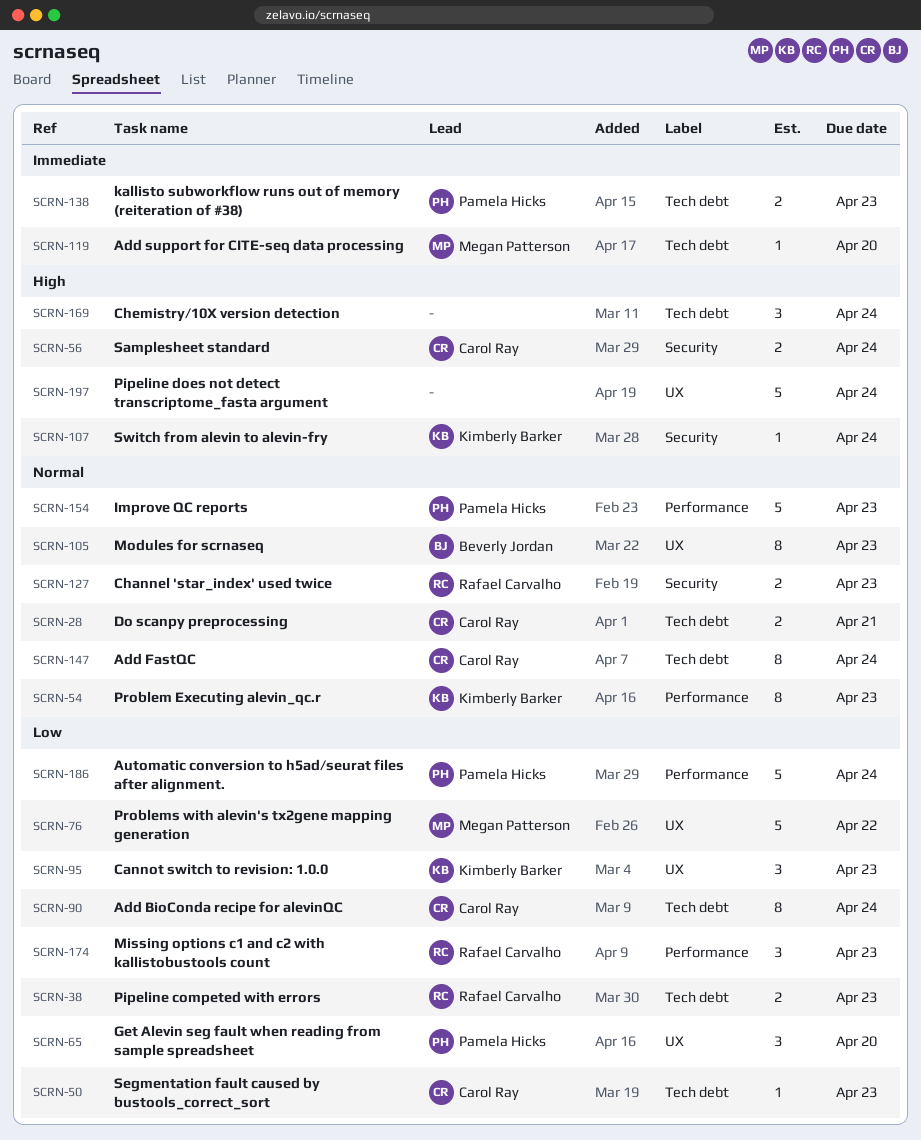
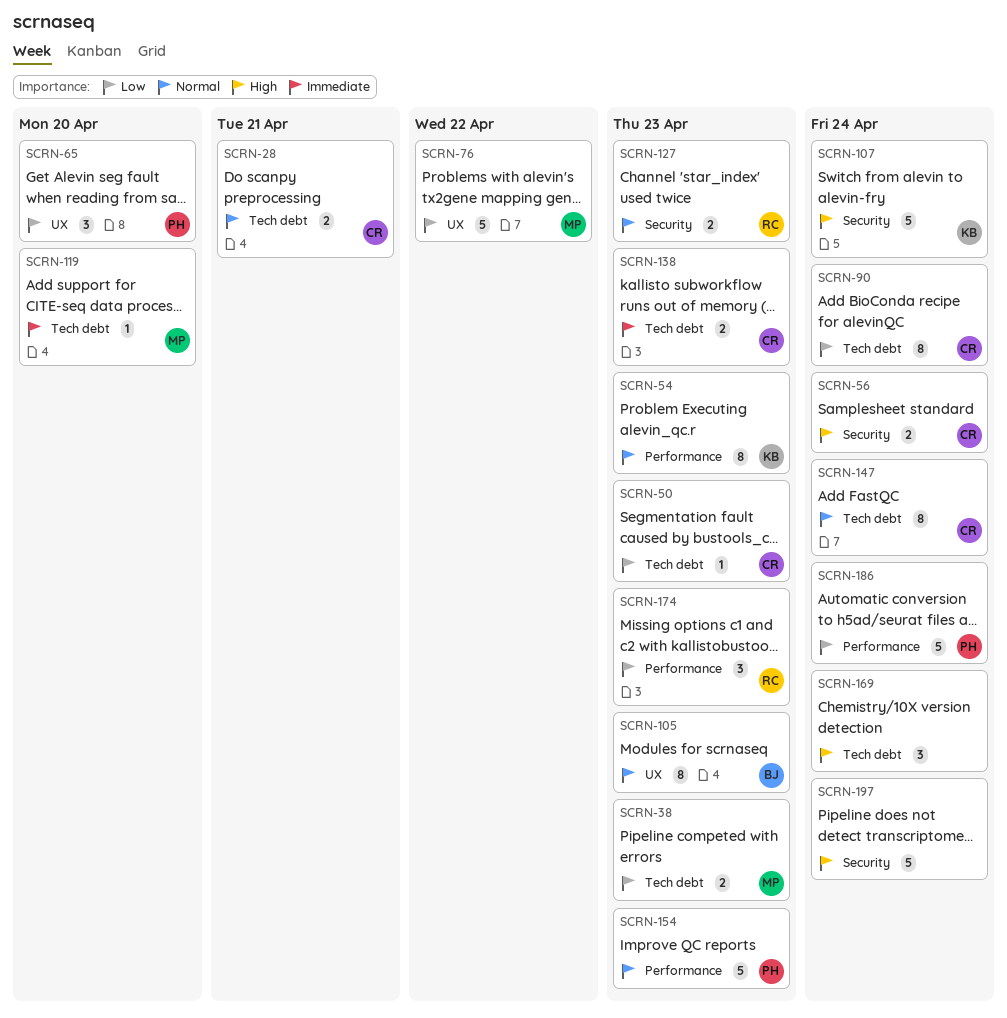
SCRN-38, owner: Rafael Carvalho -> Megan Patterson
SCRN-95: present -> none
SCRN-107, estimate: 1 -> 5
SCRN-138, owner: Pamela Hicks -> Carol Ray
SCRN-197, label: UX -> Security

